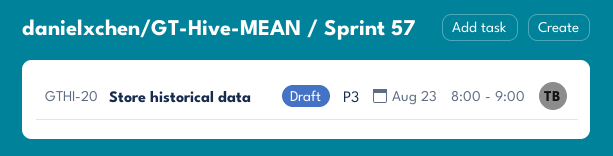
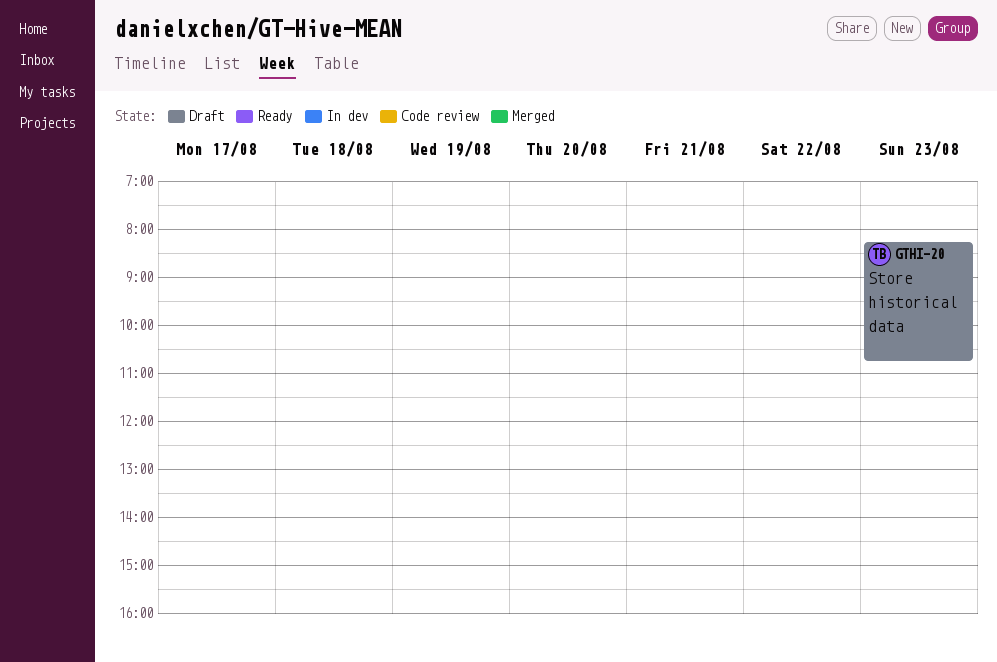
GTHI-20, begins: 08:00 -> 08:15
GTHI-20, ends: 09:00 -> 10:45

